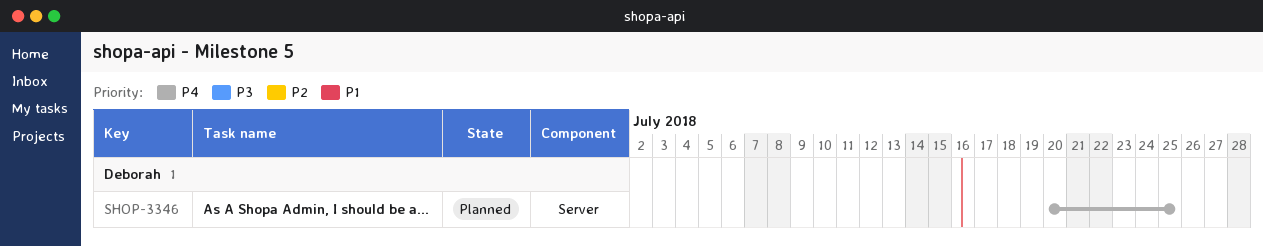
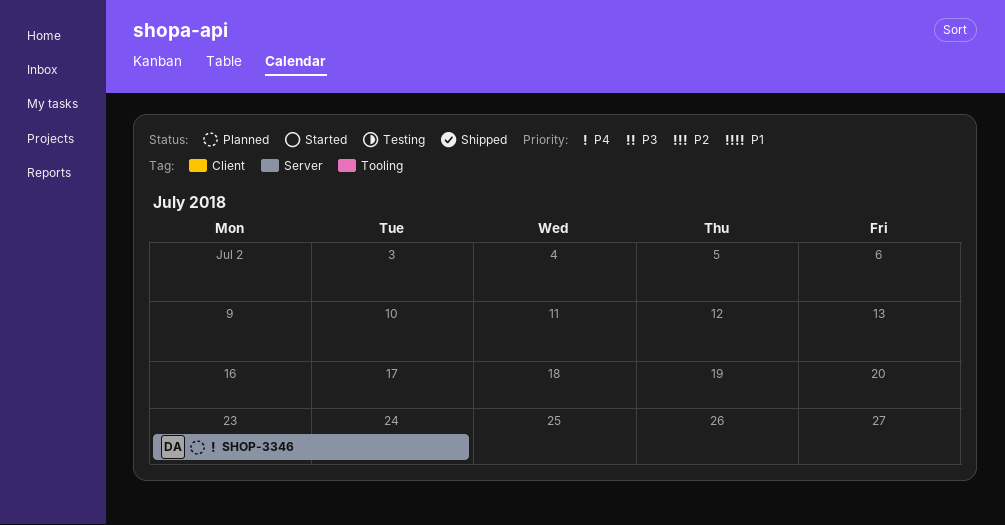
SHOP-3346, start: Jul 20 -> Jul 23
SHOP-3346, due: Jul 25 -> Jul 24

